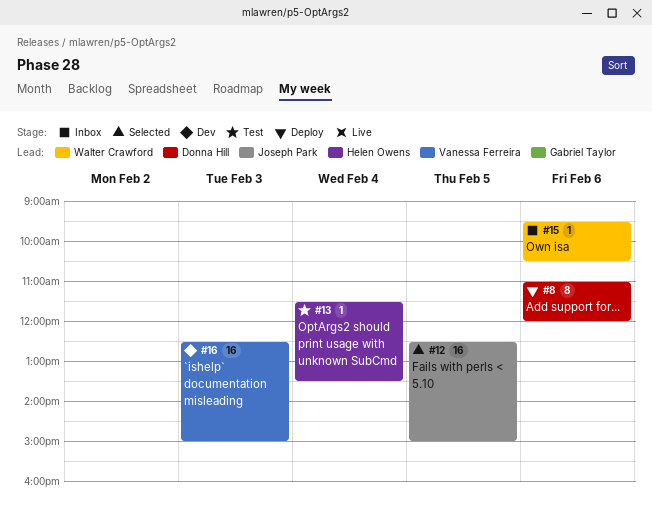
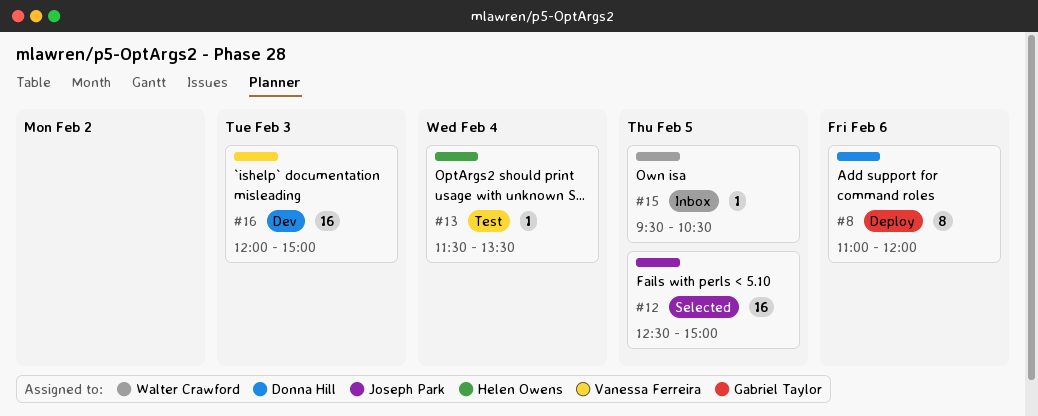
#15, day: Feb 6 -> Feb 5
#16, begins: 12:30 -> 12:00

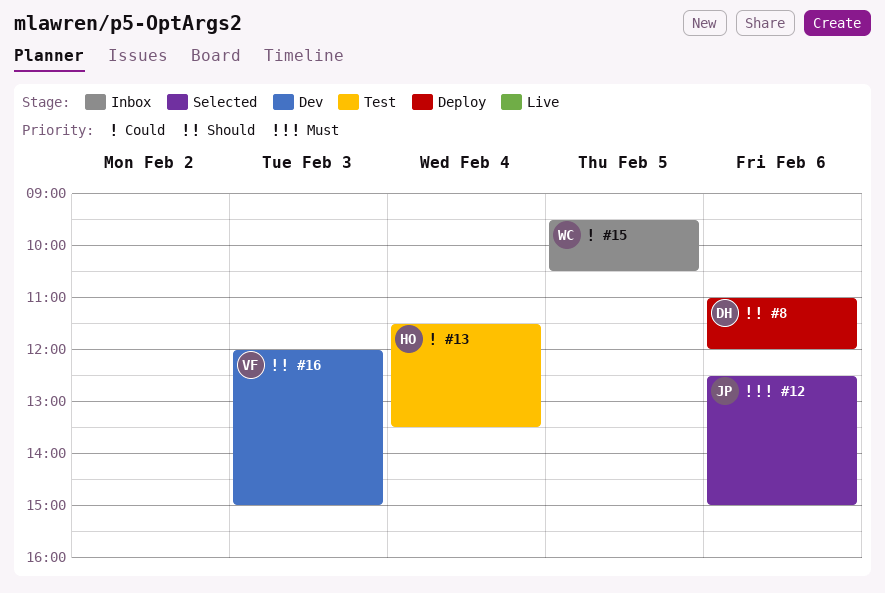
#12, day: Feb 5 -> Feb 6

